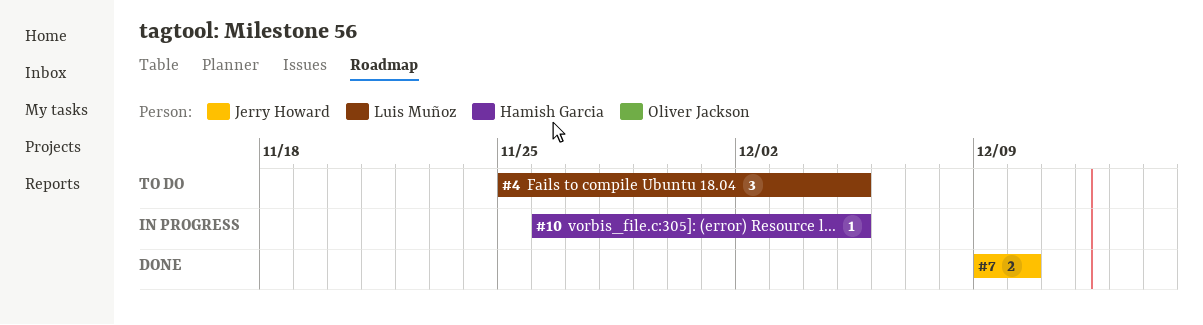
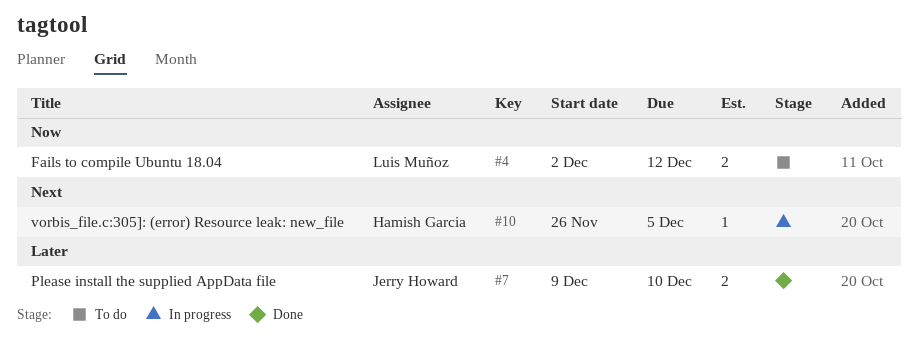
#4, estimate: 3 -> 2
#4, start: Nov 25 -> Dec 2
#4, due: Dec 5 -> Dec 12

